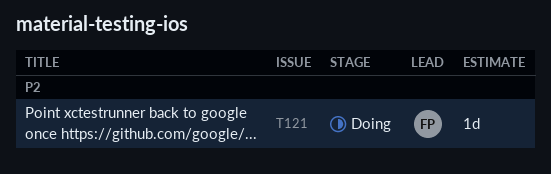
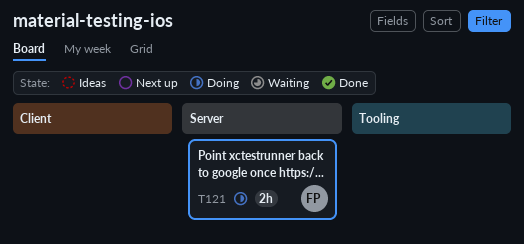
T121, estimate: 1d -> 2h

